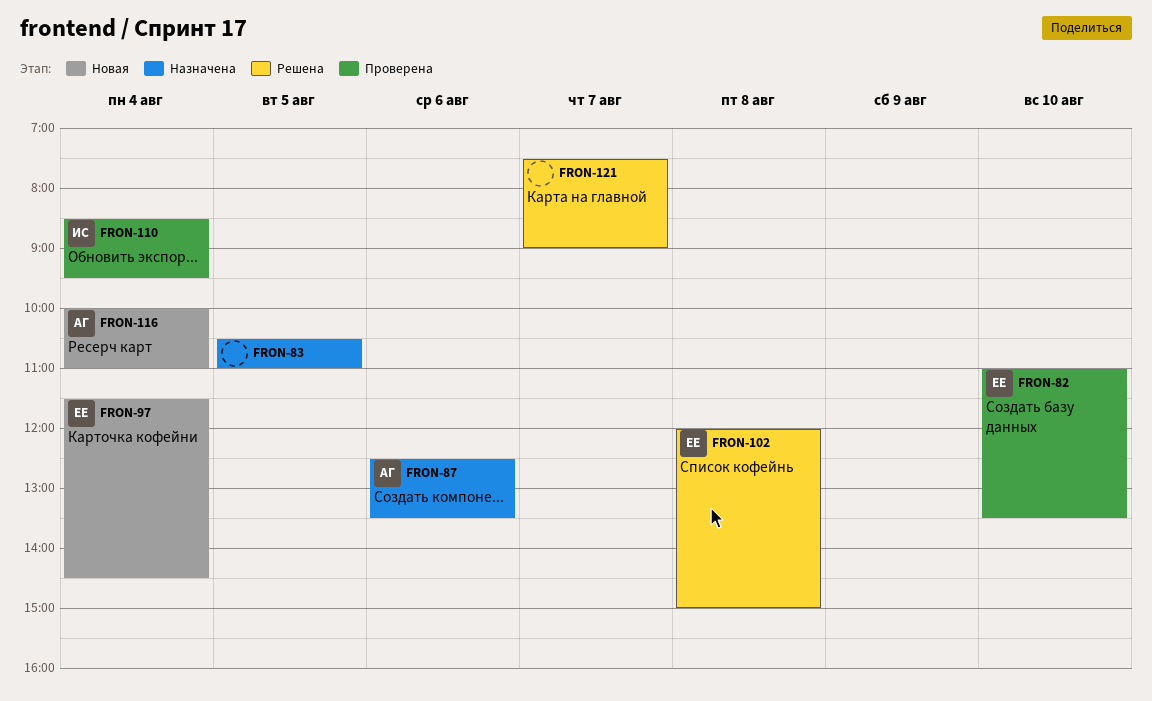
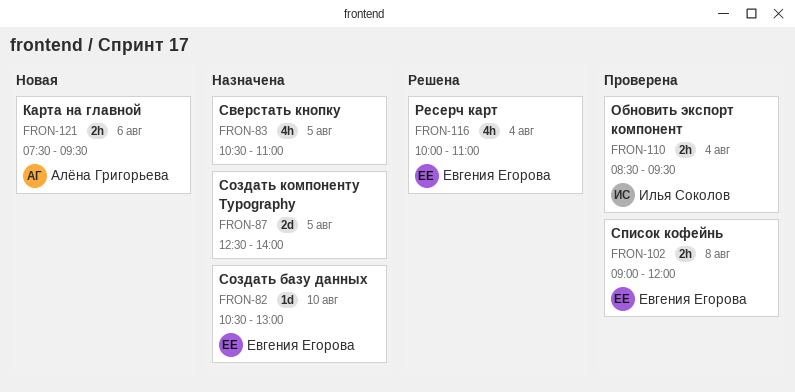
FRON-82, status: Проверена -> Назначена
FRON-82, begins: 11:00 -> 10:30
FRON-82, ends: 13:30 -> 13:00
FRON-87, owner: Алёна Григорьева -> none
FRON-87, day: Aug 6 -> Aug 5
FRON-87, ends: 13:30 -> 14:00
FRON-97: present -> none
FRON-102, status: Решена -> Проверена
FRON-102, begins: 12:00 -> 09:00
FRON-102, ends: 15:00 -> 12:00
FRON-116, status: Новая -> Решена
FRON-116, owner: Алёна Григорьева -> Евгения Егорова
FRON-121, status: Решена -> Новая
FRON-121, owner: none -> Алёна Григорьева
FRON-121, day: Aug 7 -> Aug 6
FRON-121, ends: 09:00 -> 09:30

